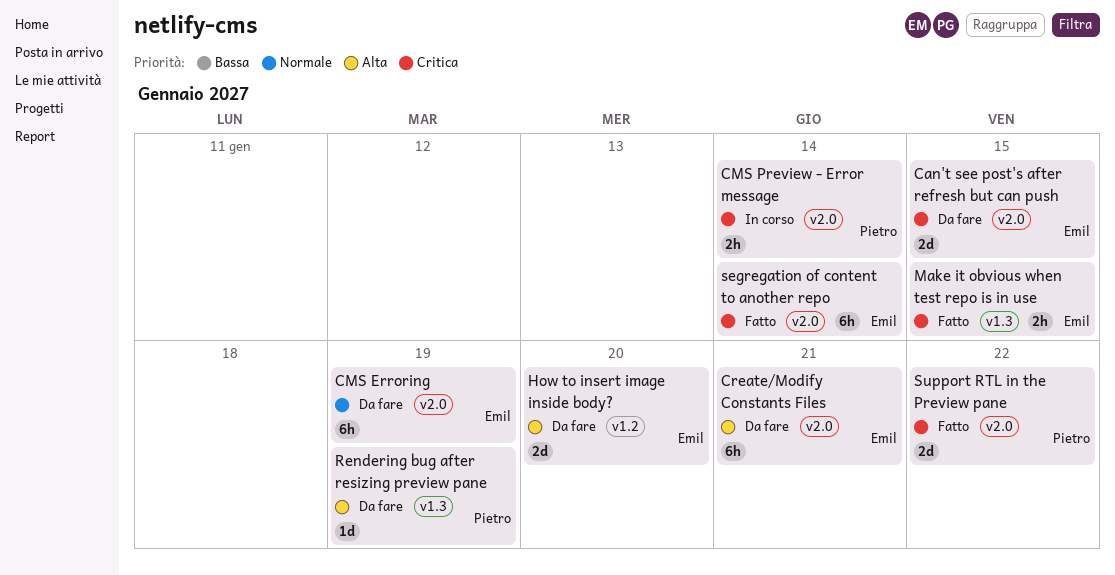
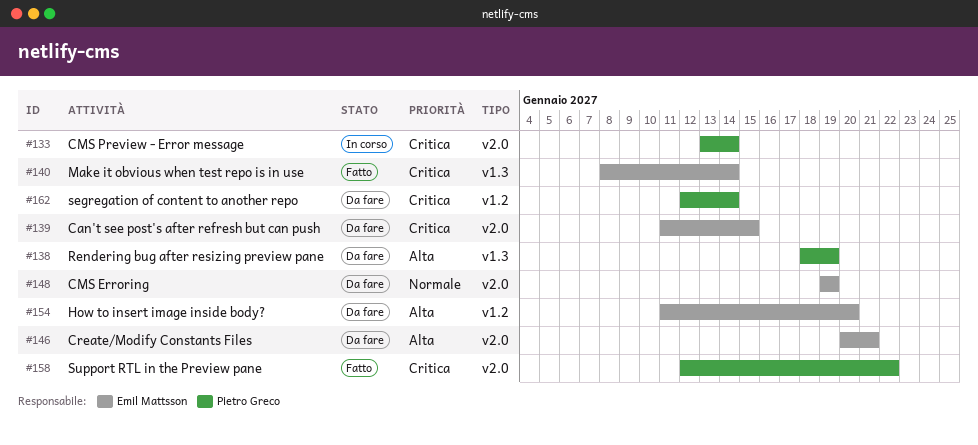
Make it obvious when test repo is in use, due: Jan 15 -> Jan 14
segregation of content to another repo, status: Fatto -> Da fare
segregation of content to another repo, owner: Emil Mattsson -> Pietro Greco
segregation of content to another repo, label: v2.0 -> v1.2

